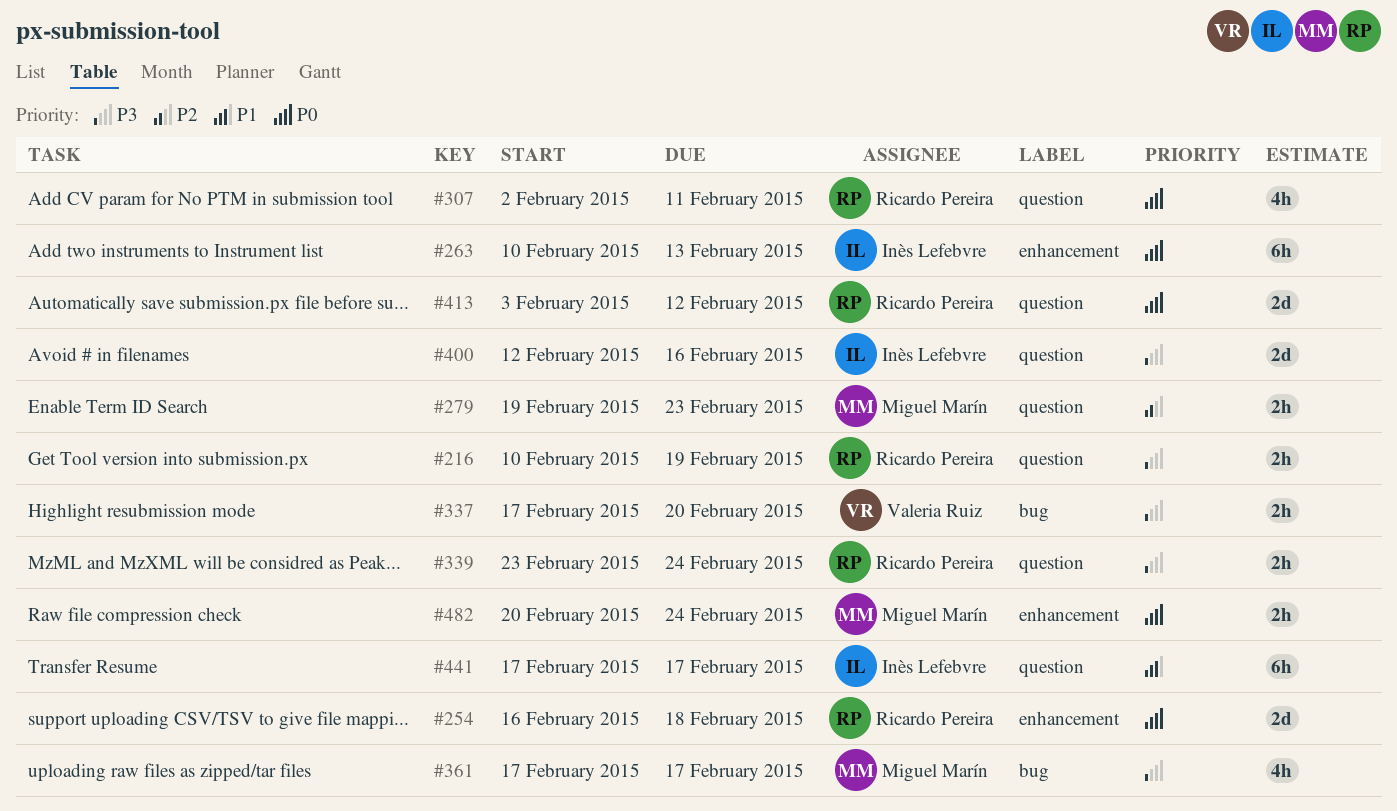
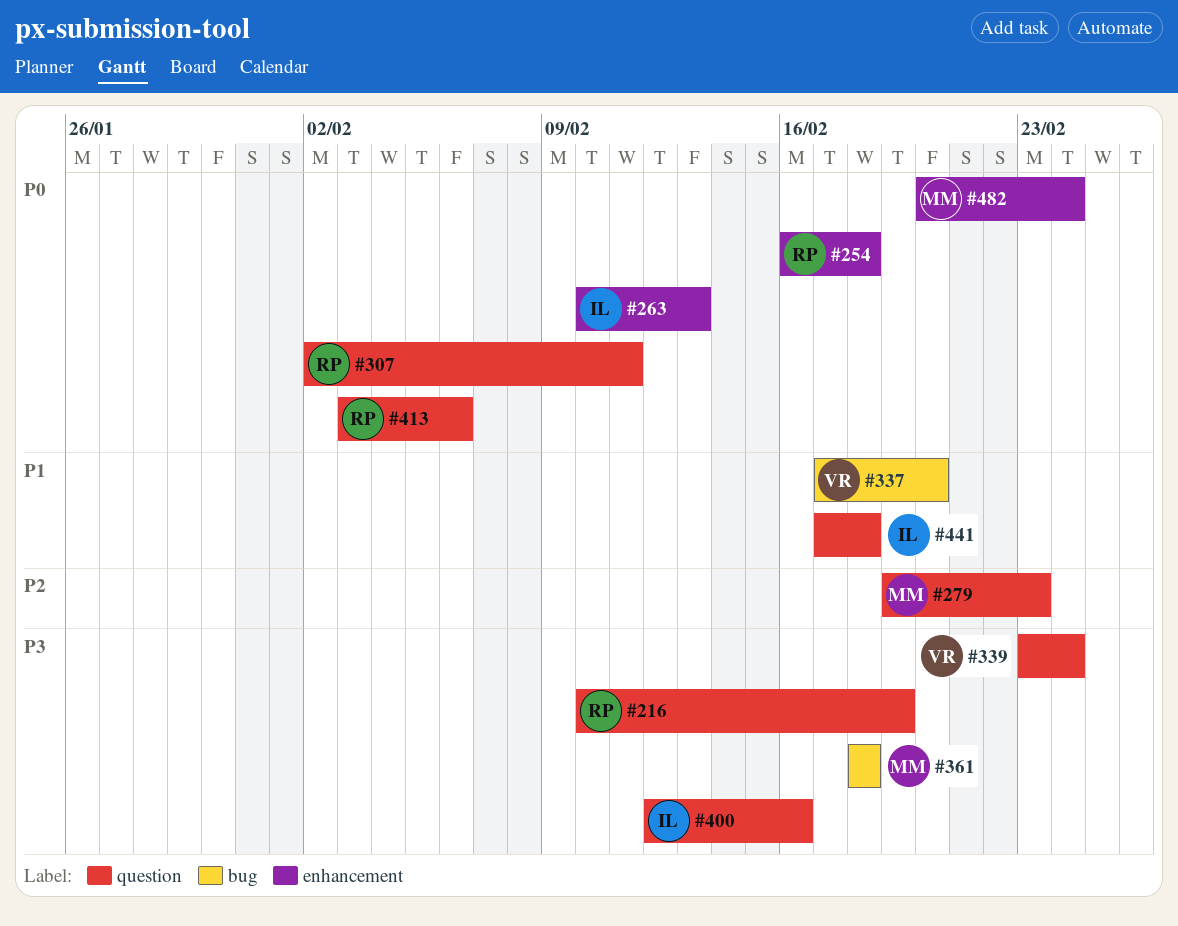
#337, priority: P3 -> P1
#339, owner: Ricardo Pereira -> Valeria Ruiz
#361, start: Feb 17 -> Feb 18
#361, due: Feb 17 -> Feb 18
#413, due: Feb 12 -> Feb 6
#441, due: Feb 17 -> Feb 18

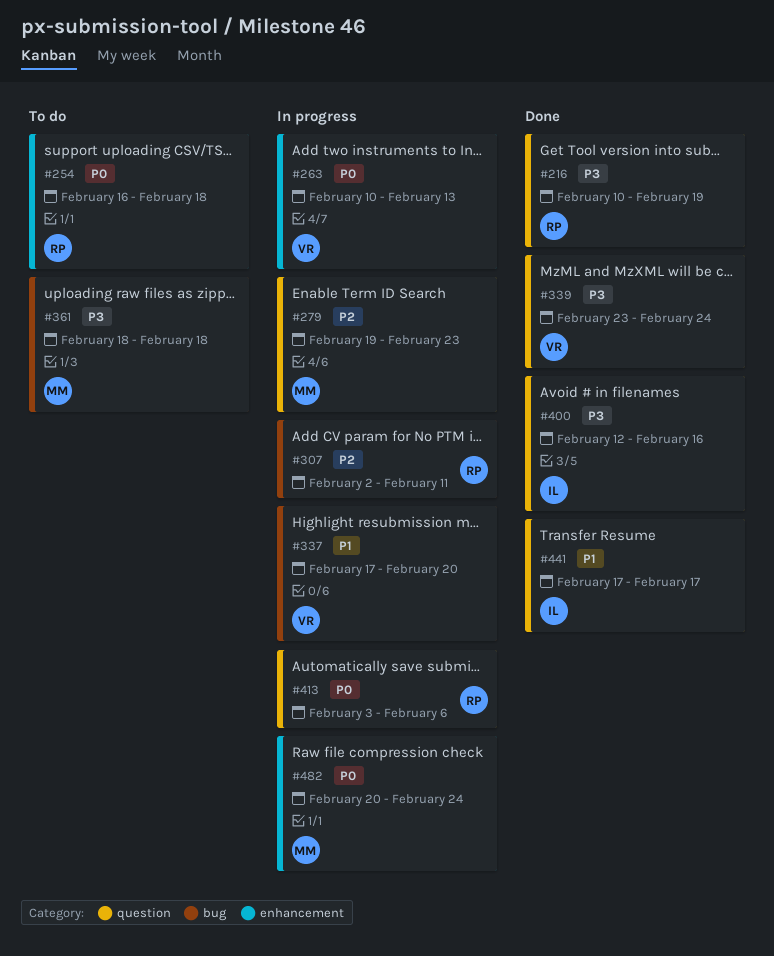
#263, owner: IL -> VR
#307, priority: P0 -> P2
#307, label: question -> bug
#441, due: Feb 18 -> Feb 17

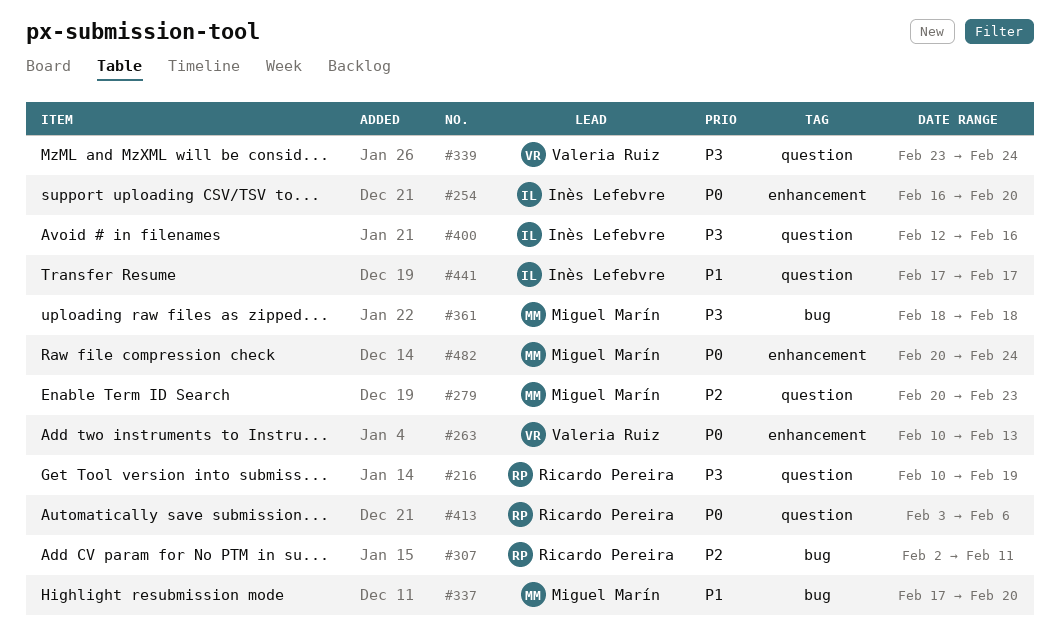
#254, owner: Ricardo Pereira -> Inès Lefebvre
#254, due: Feb 18 -> Feb 20
#279, start: Feb 19 -> Feb 20
#337, owner: Valeria Ruiz -> Miguel Marín

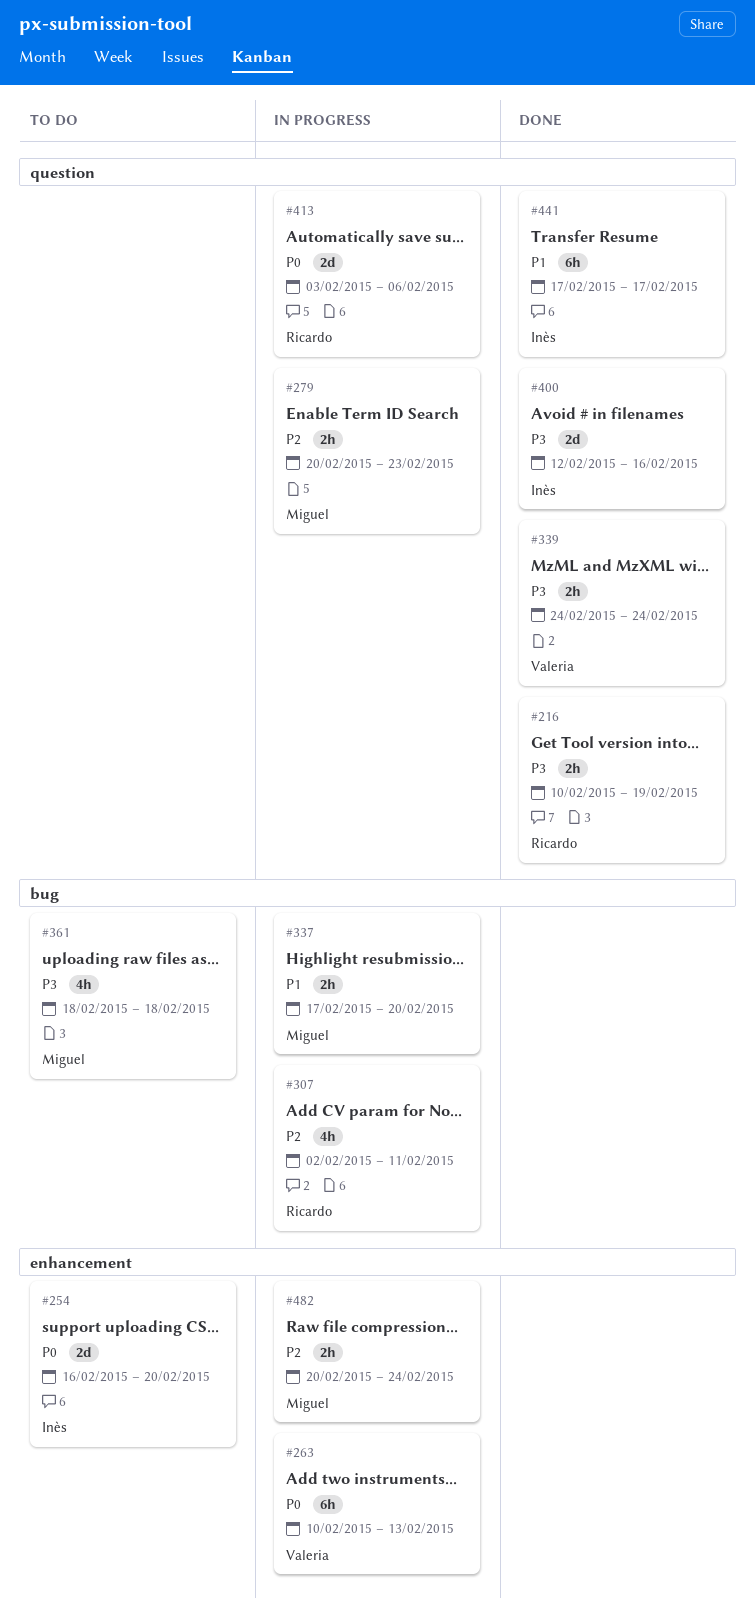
#339, start: Feb 23 -> Feb 24
#482, priority: P0 -> P2

